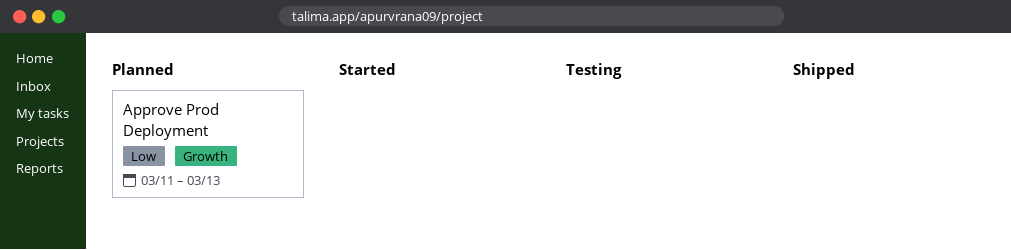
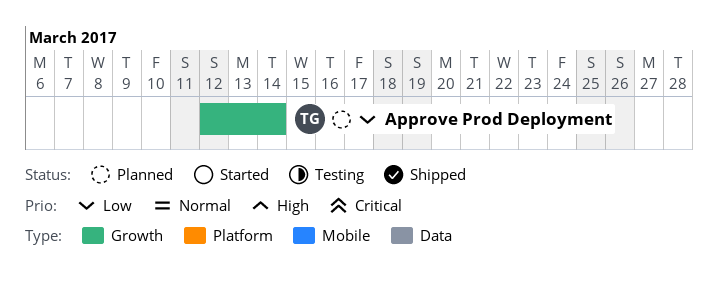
Approve Prod Deployment, start: Mar 11 -> Mar 12
Approve Prod Deployment, due: Mar 13 -> Mar 14

